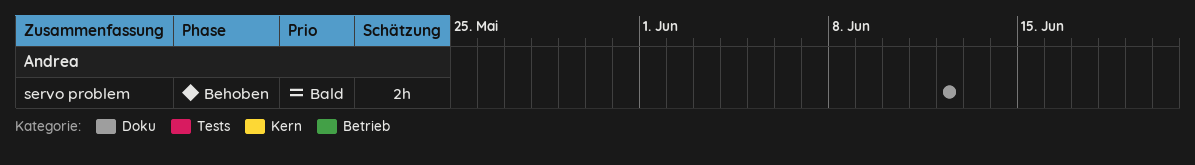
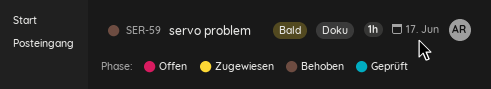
servo problem, estimate: 2h -> 1h
servo problem, due: Jun 12 -> Jun 17

